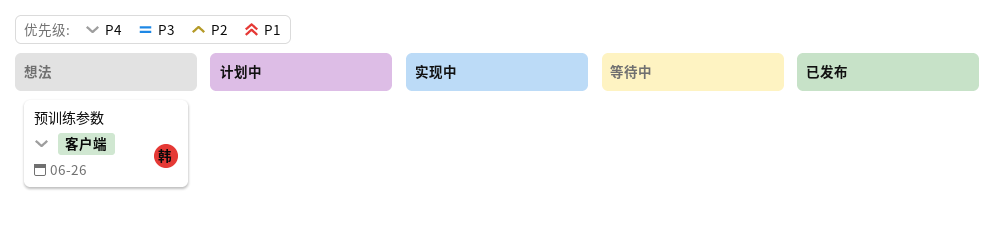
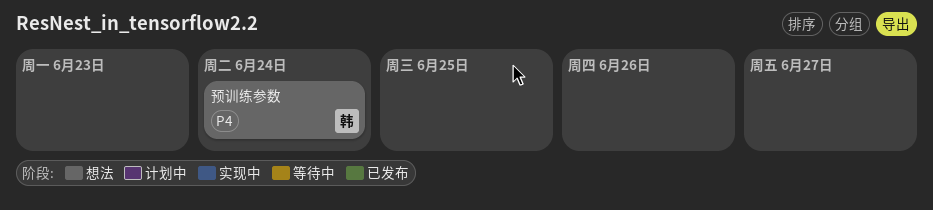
预训练参数, due: Jun 26 -> Jun 24

